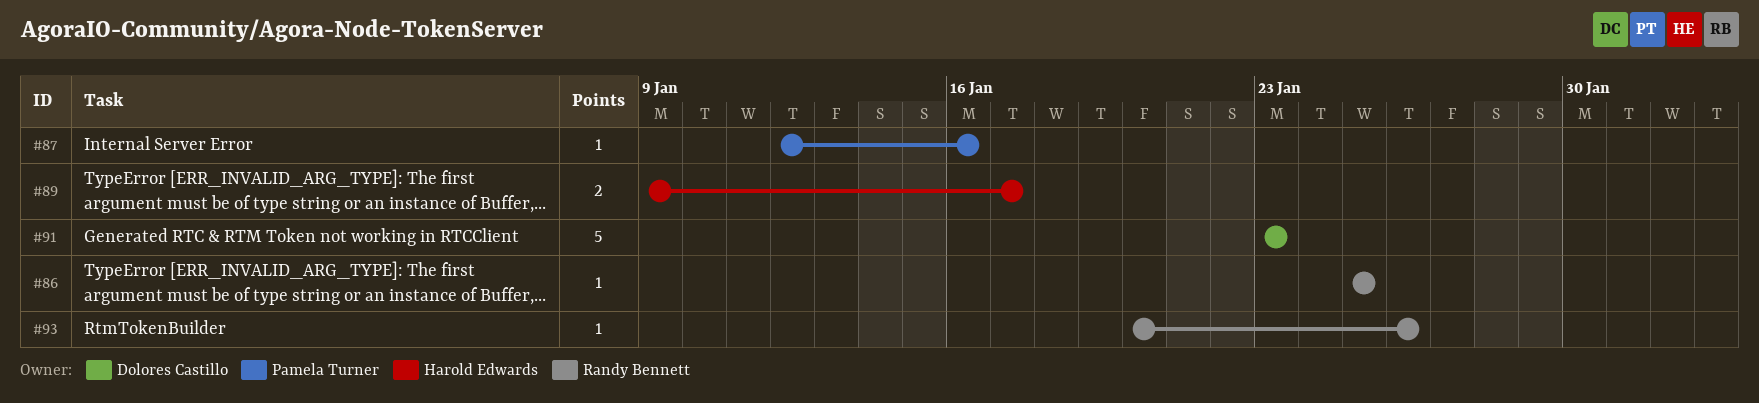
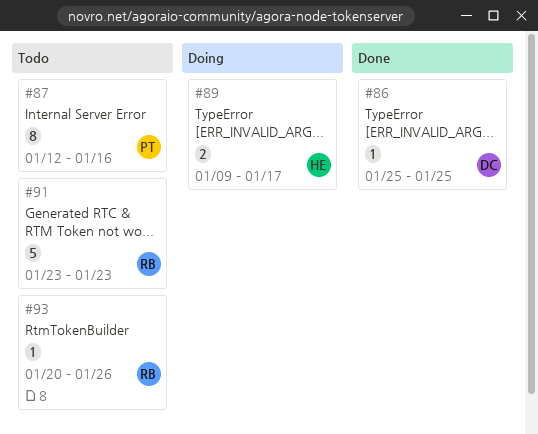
#86, owner: Randy Bennett -> Dolores Castillo
#87, estimate: 1 -> 8
#91, owner: Dolores Castillo -> Randy Bennett

